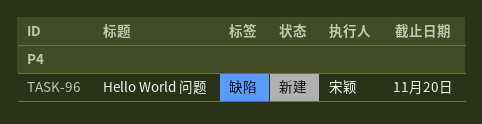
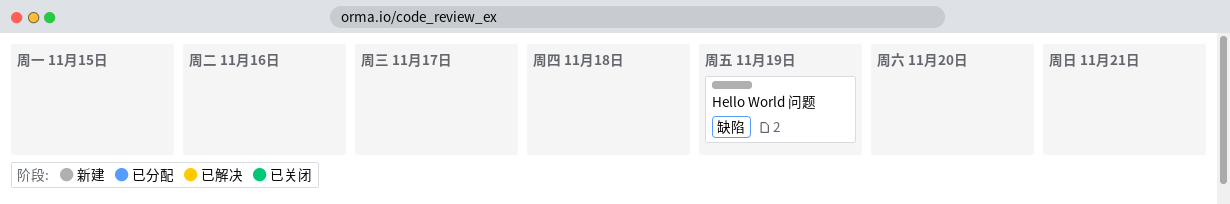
Hello World 问题, due: Nov 20 -> Nov 19

